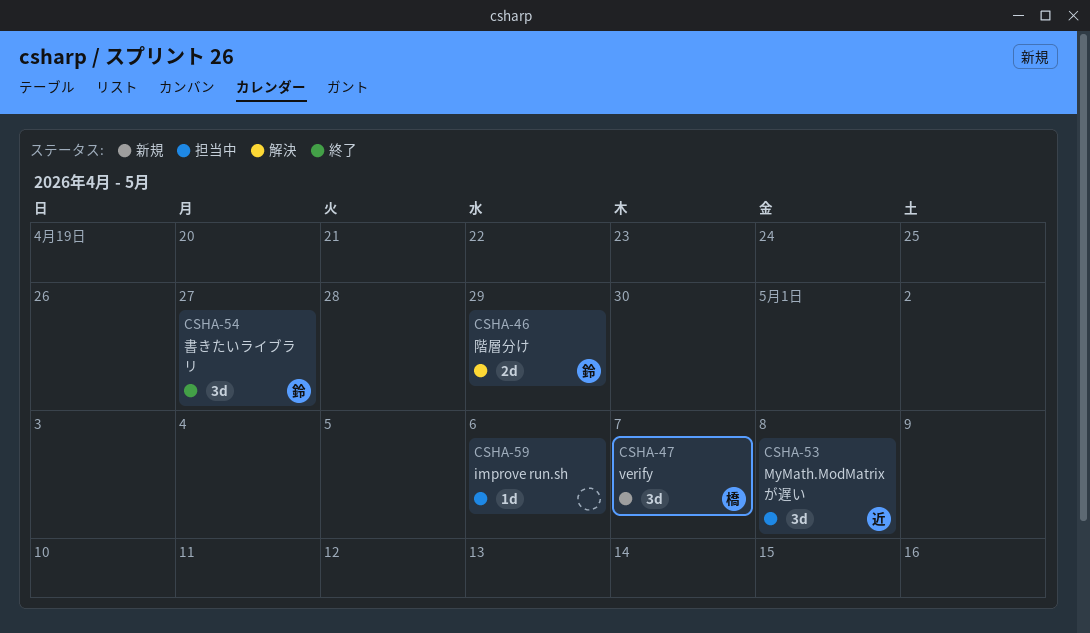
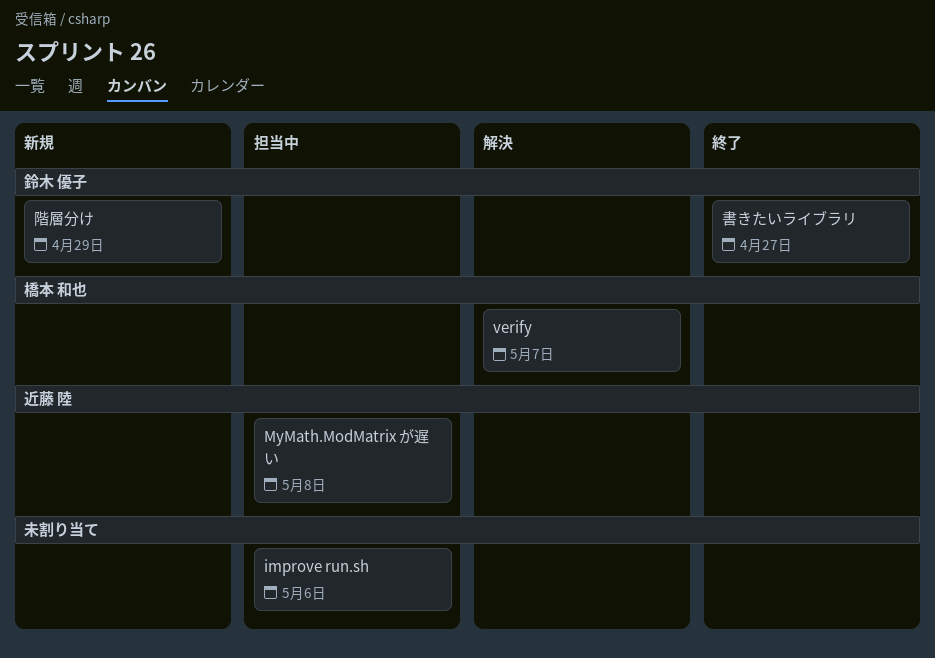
verify, status: 新規 -> 解決
階層分け, status: 解決 -> 新規

